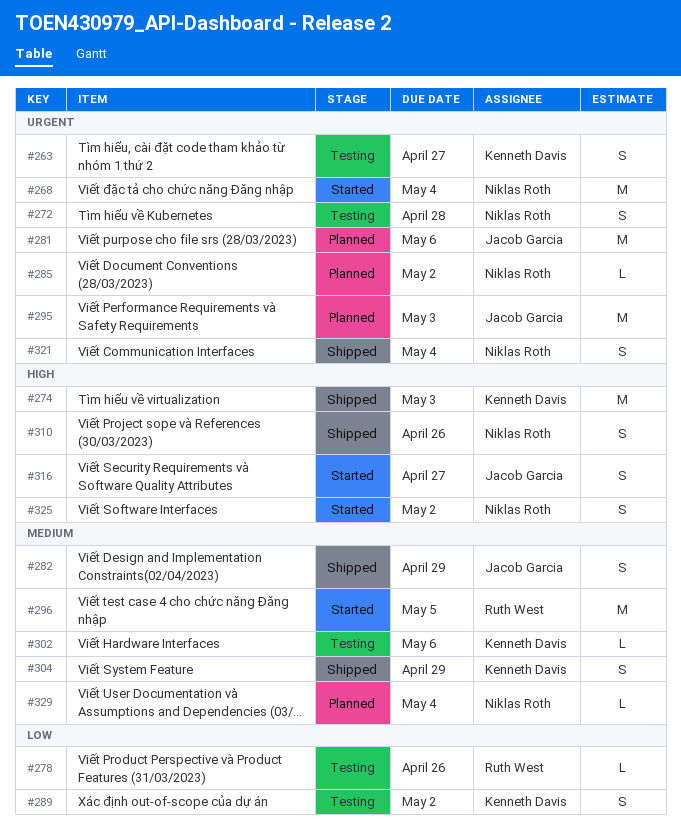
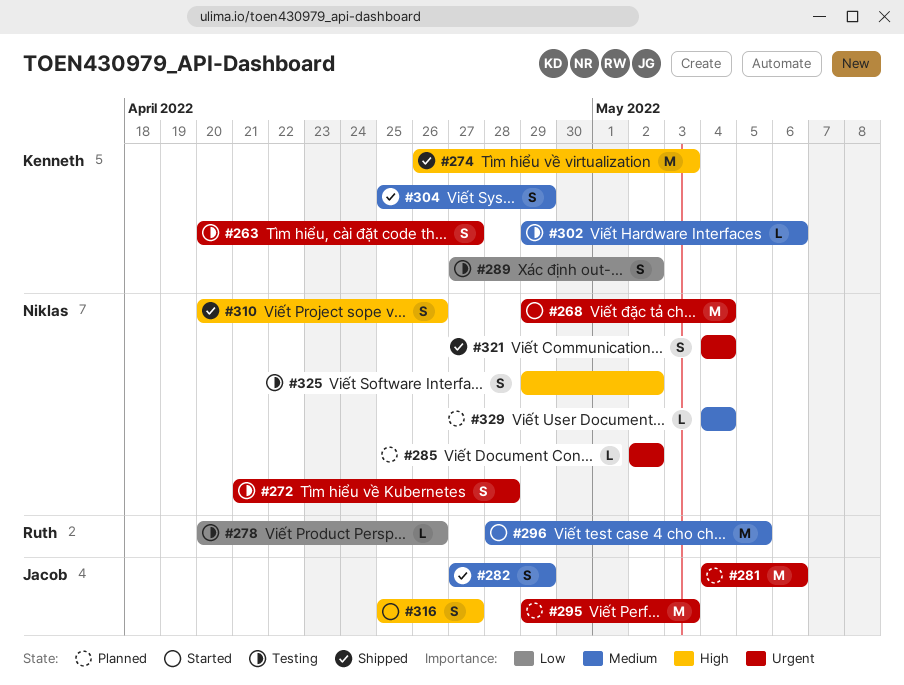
#325, status: Started -> Testing

